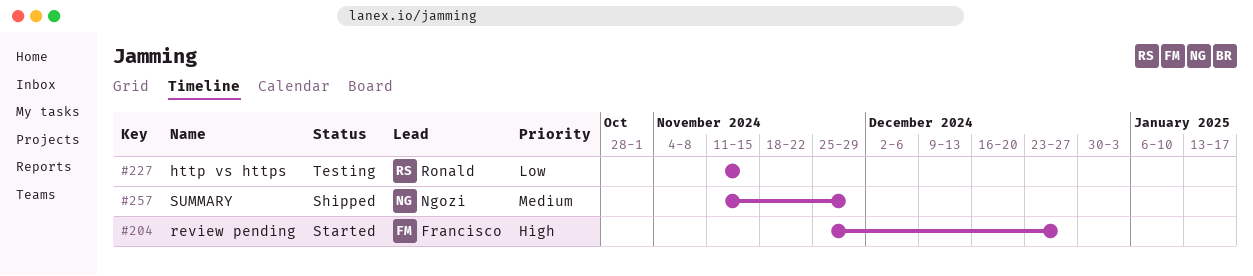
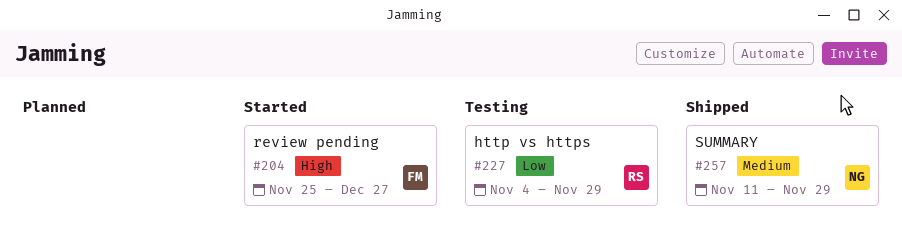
#227, start: Nov 11 -> Nov 4
#227, due: Nov 15 -> Nov 29

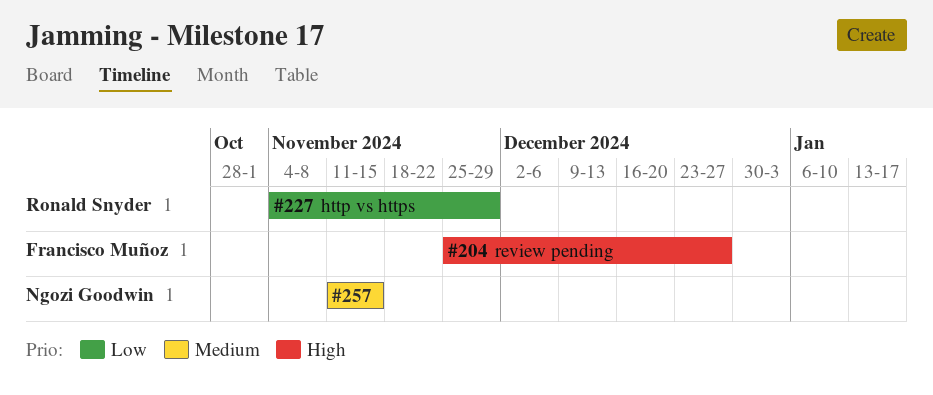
#257, due: Nov 29 -> Nov 15

